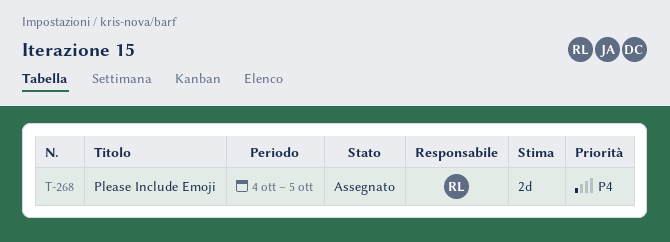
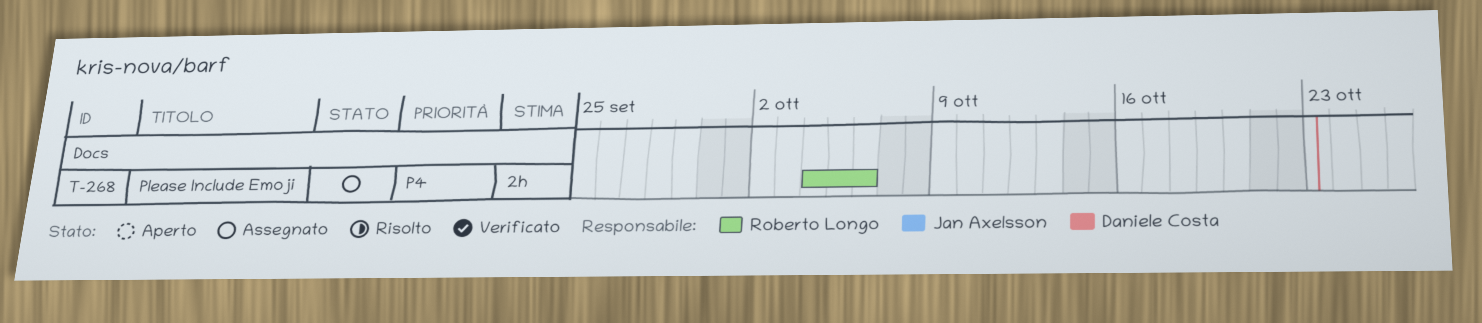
T-268, estimate: 2d -> 2h
T-268, due: Oct 5 -> Oct 6

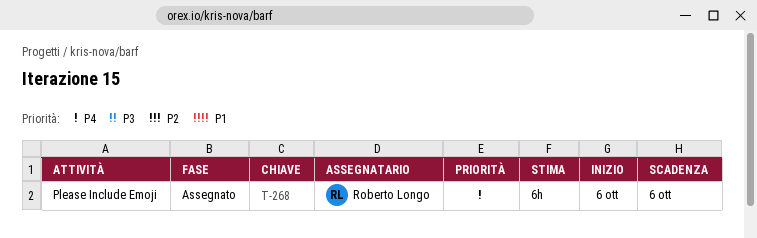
T-268, estimate: 2h -> 6h
T-268, start: Oct 4 -> Oct 6

